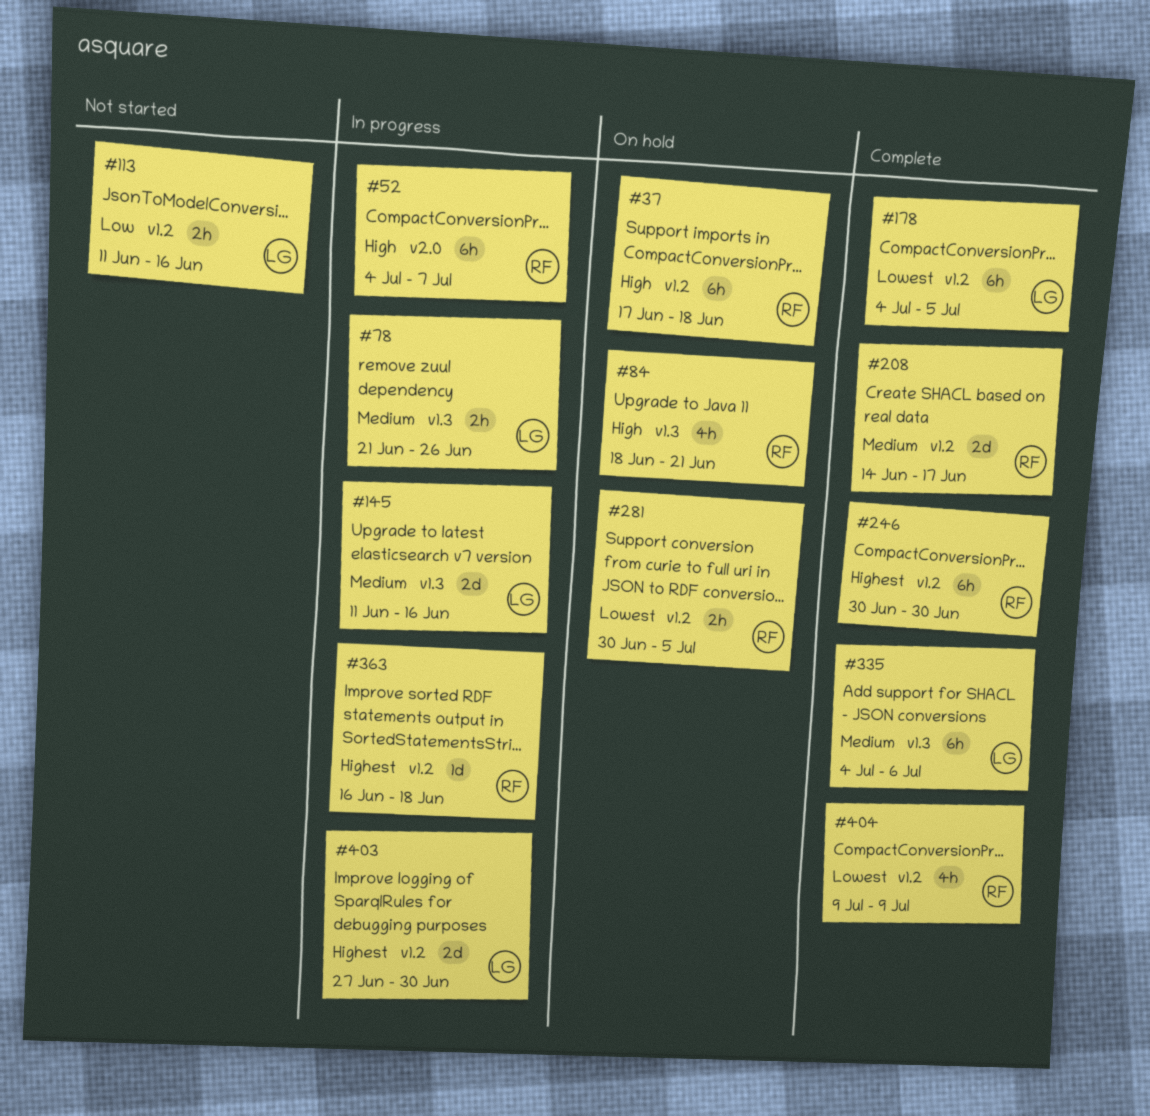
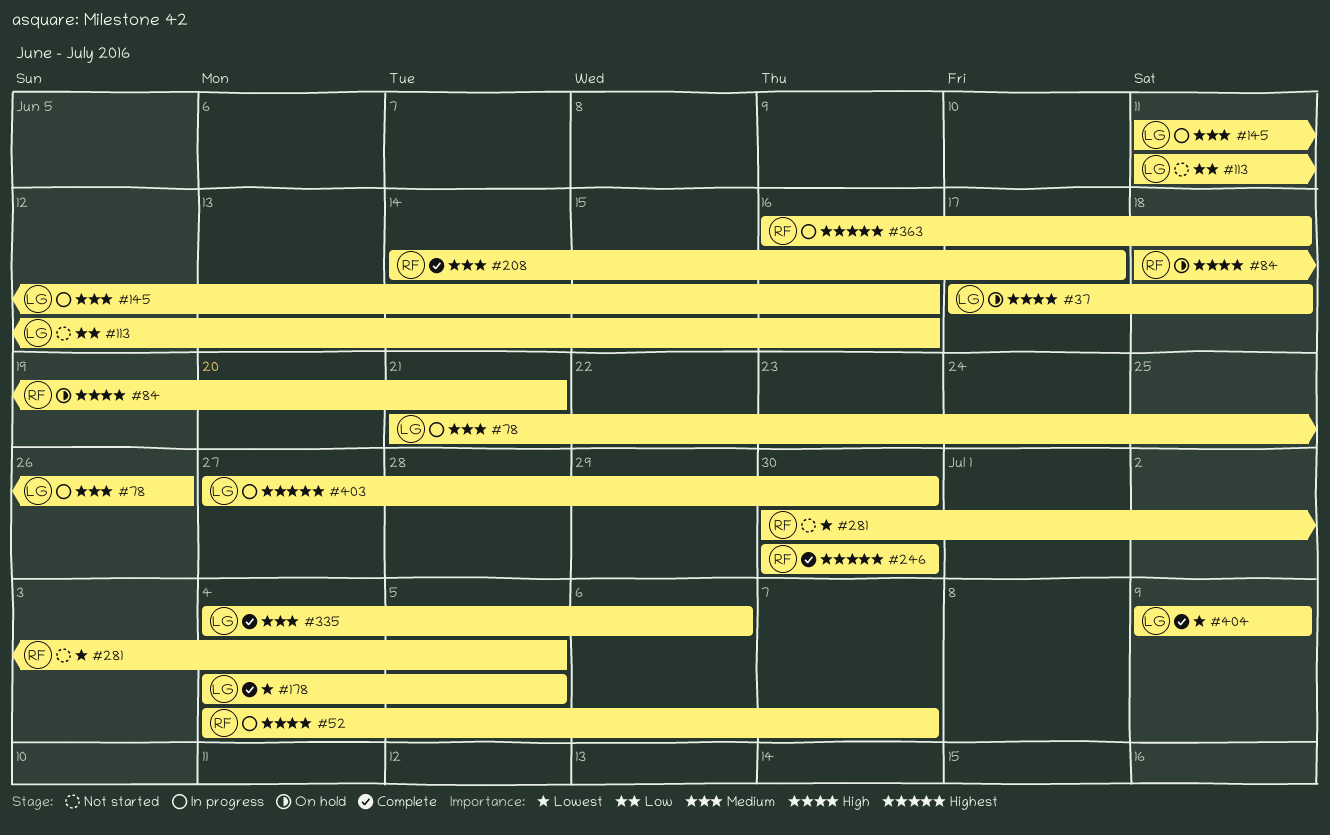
#37, owner: RF -> LG
#281, status: On hold -> Not started
#404, owner: RF -> LG

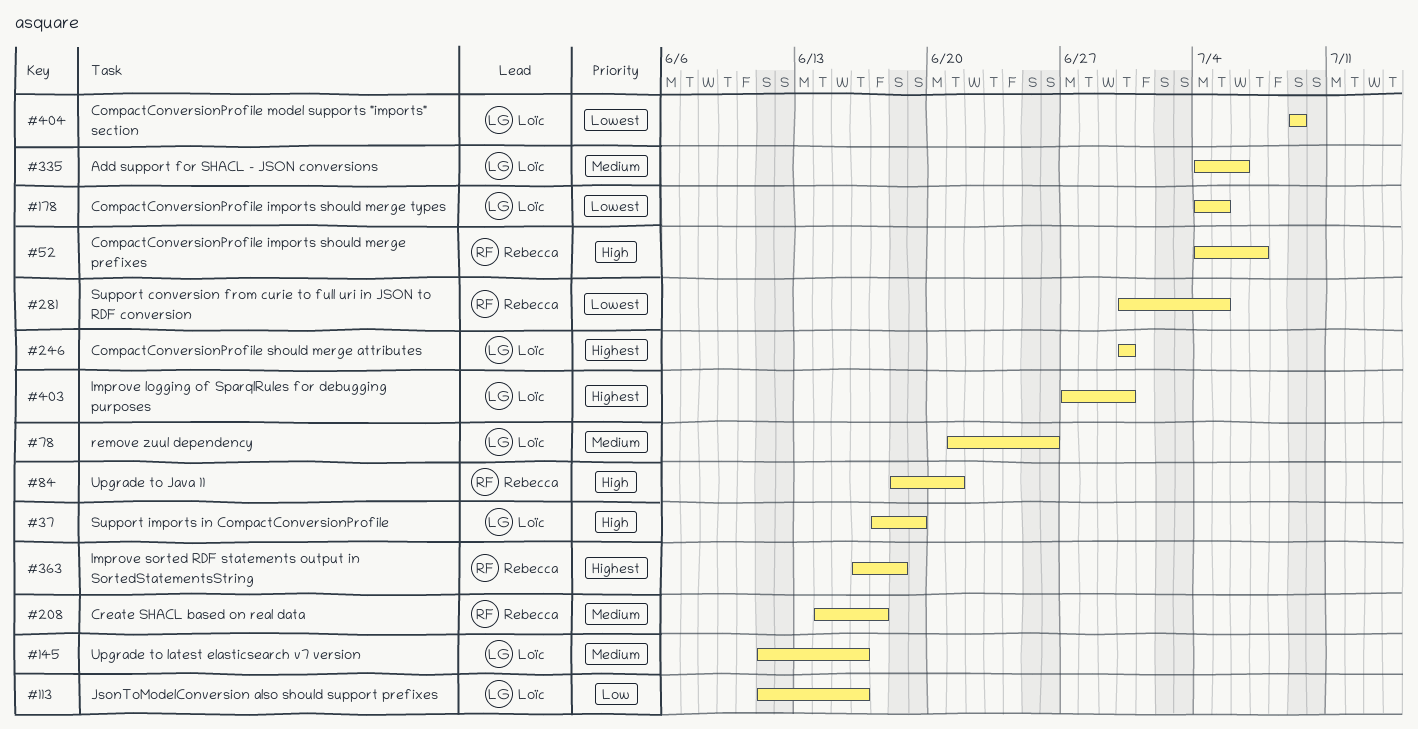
#37, due: Jun 18 -> Jun 19
#246, owner: Rebecca -> Loïc

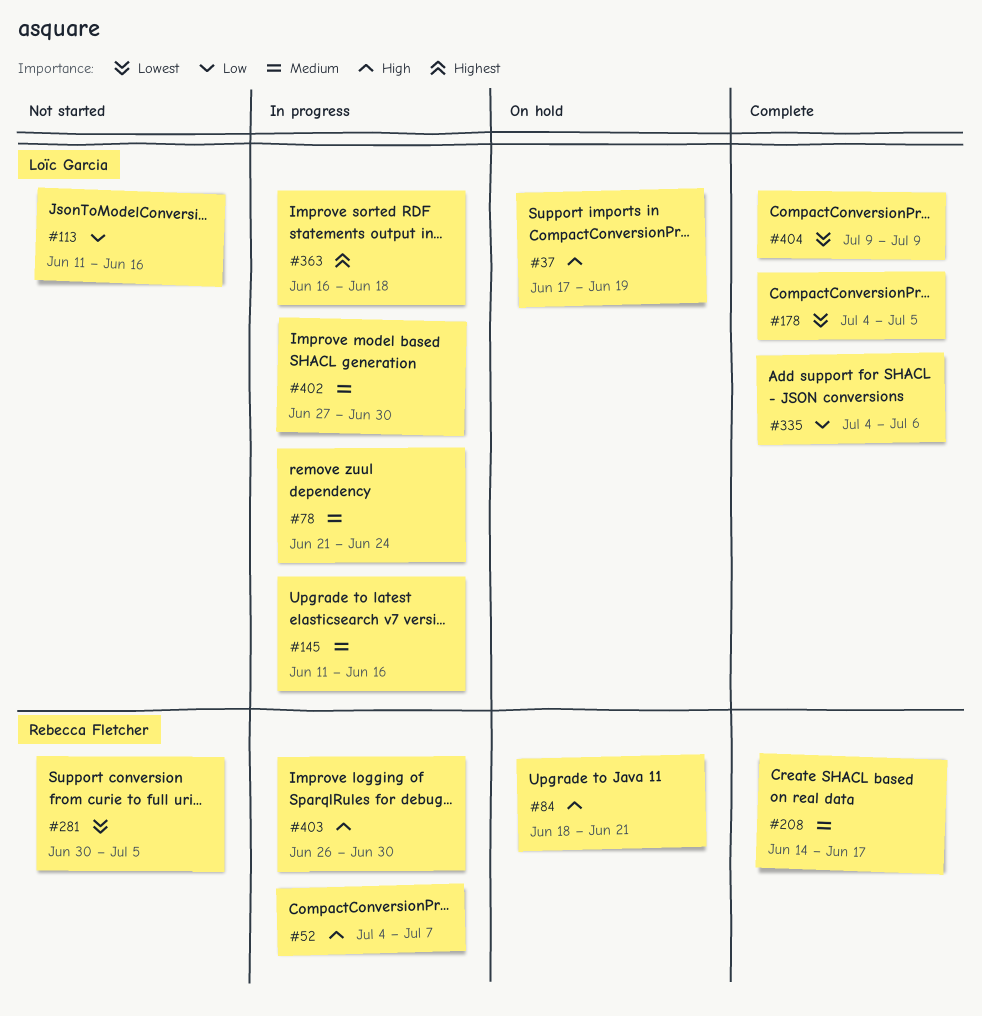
#78, due: Jun 26 -> Jun 24
#246: present -> none
#335, priority: Medium -> Low
#363, owner: Rebecca Fletcher -> Loïc Garcia
#402: none -> present
#403, owner: Loïc Garcia -> Rebecca Fletcher
#403, priority: Highest -> High
#403, start: Jun 27 -> Jun 26

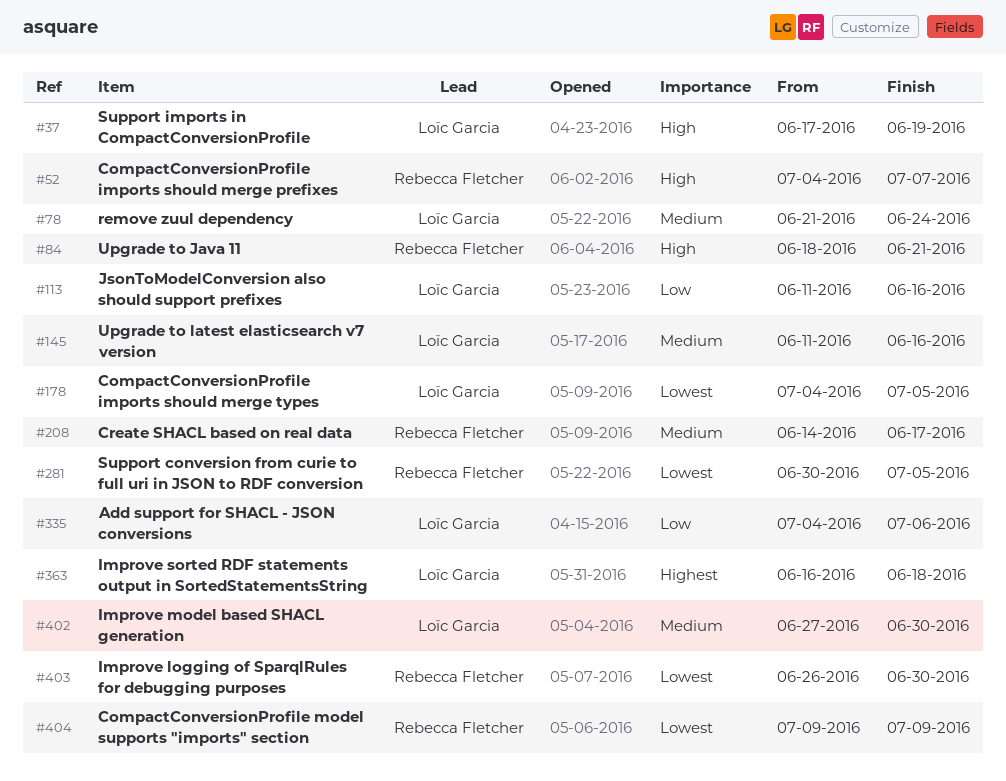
#403, priority: High -> Lowest
#404, owner: Loïc Garcia -> Rebecca Fletcher

